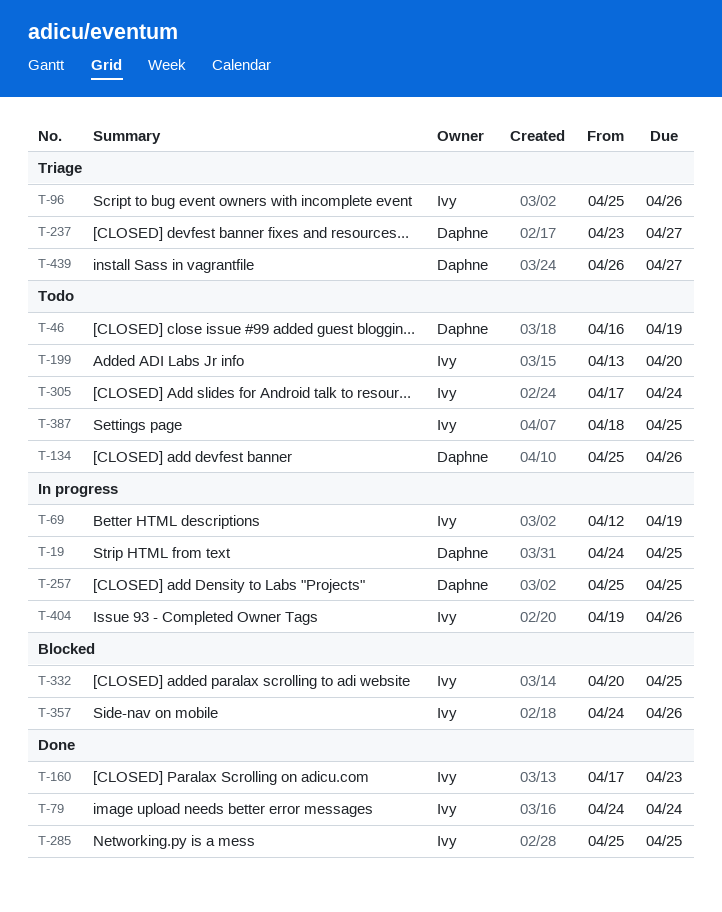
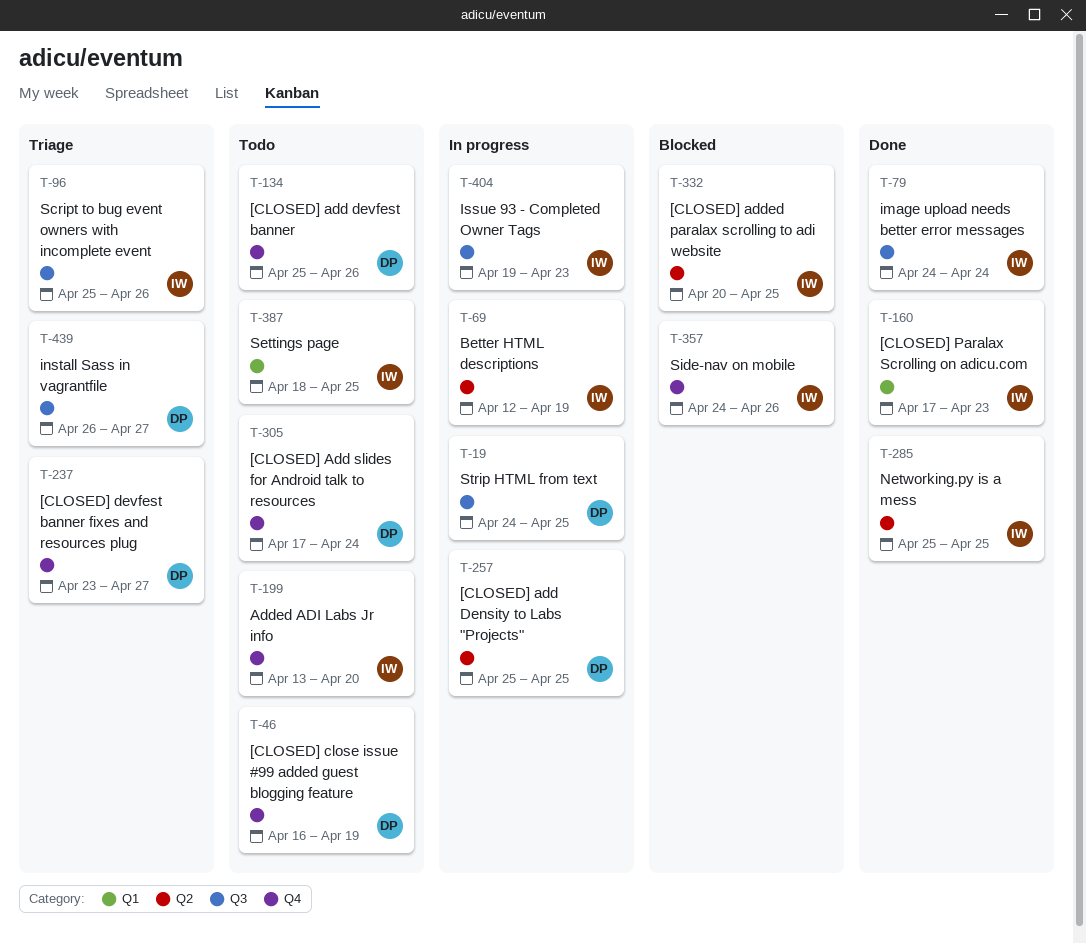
T-305, owner: Ivy -> Daphne
T-404, due: Apr 26 -> Apr 23

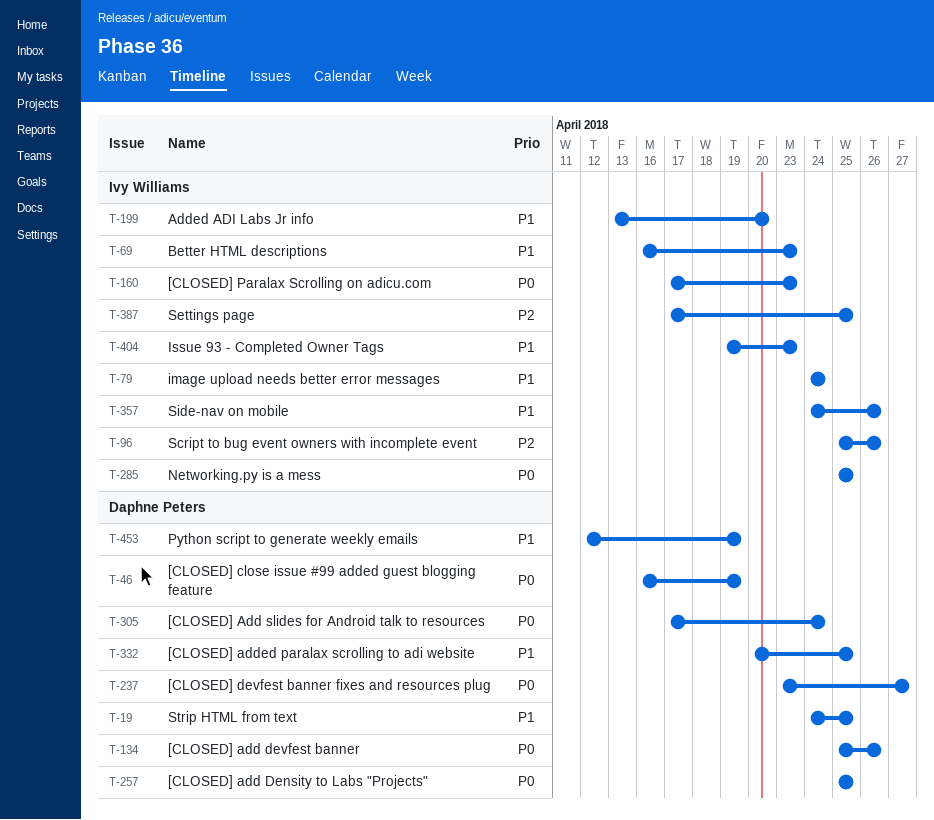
T-69, start: Apr 12 -> Apr 16
T-69, due: Apr 19 -> Apr 23
T-332, owner: Ivy Williams -> Daphne Peters
T-387, start: Apr 18 -> Apr 17
T-439: present -> none
T-453: none -> present

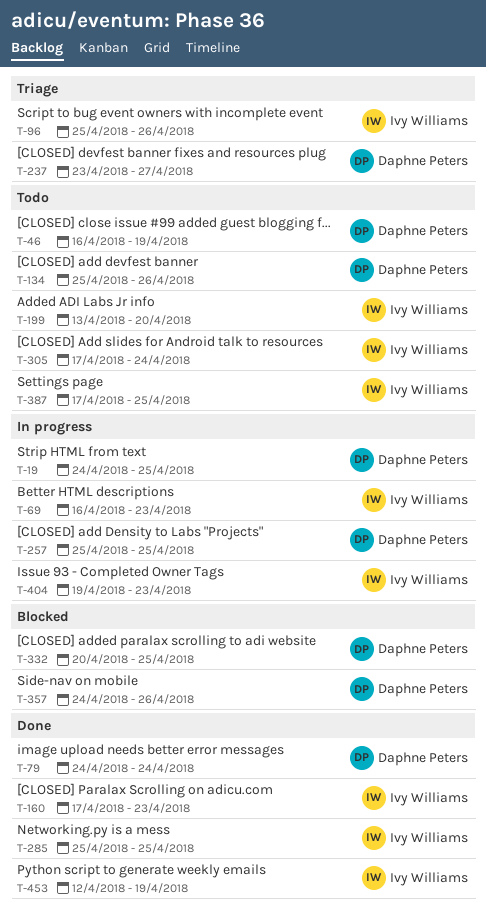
T-79, owner: Ivy Williams -> Daphne Peters
T-305, owner: Daphne Peters -> Ivy Williams
T-357, owner: Ivy Williams -> Daphne Peters
T-453, owner: Daphne Peters -> Ivy Williams

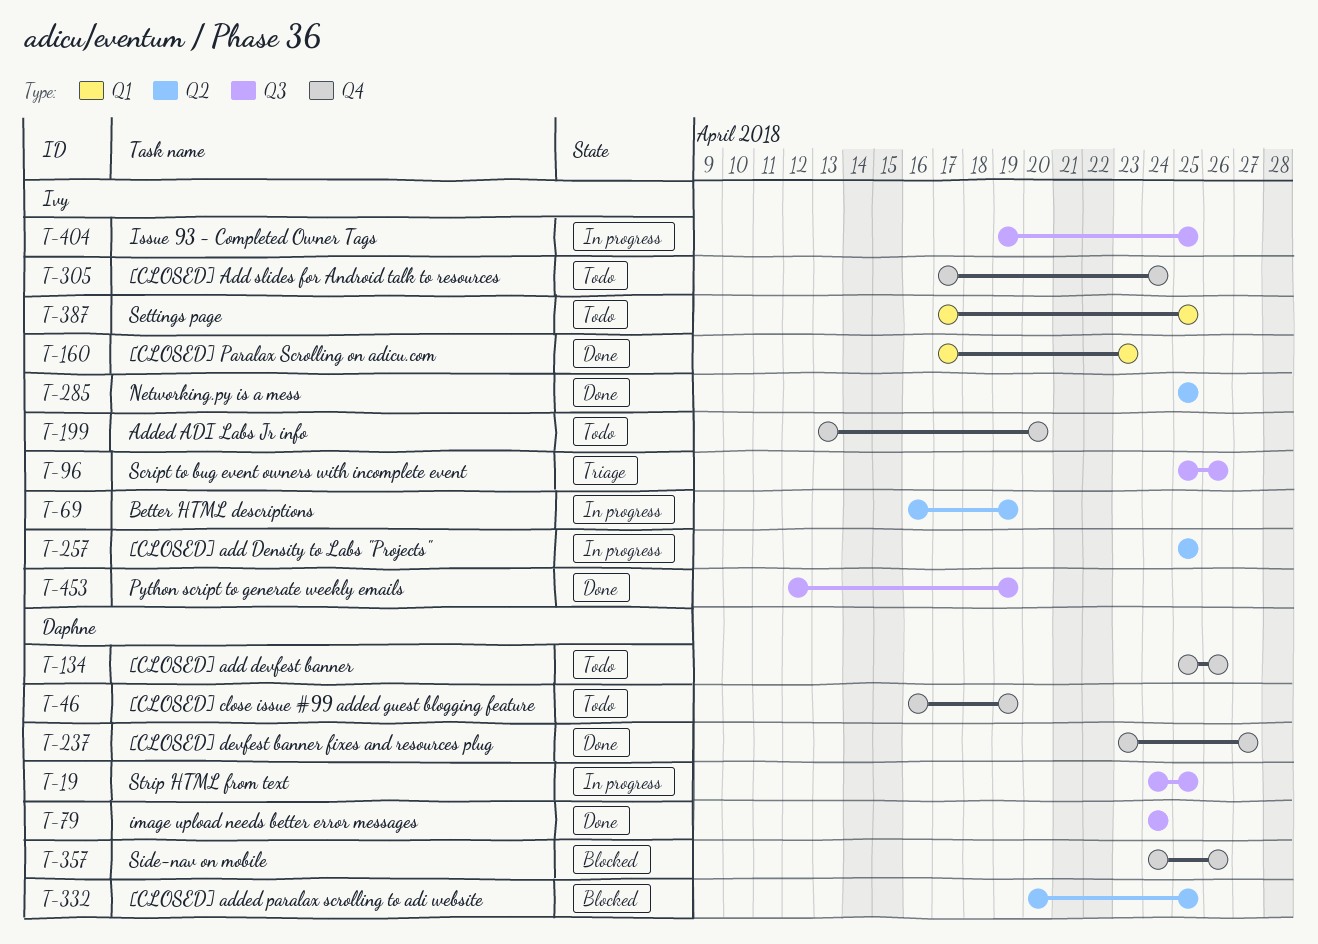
T-69, due: Apr 23 -> Apr 19
T-237, status: Triage -> Done
T-257, owner: Daphne Peters -> Ivy Williams
T-404, due: Apr 23 -> Apr 25

